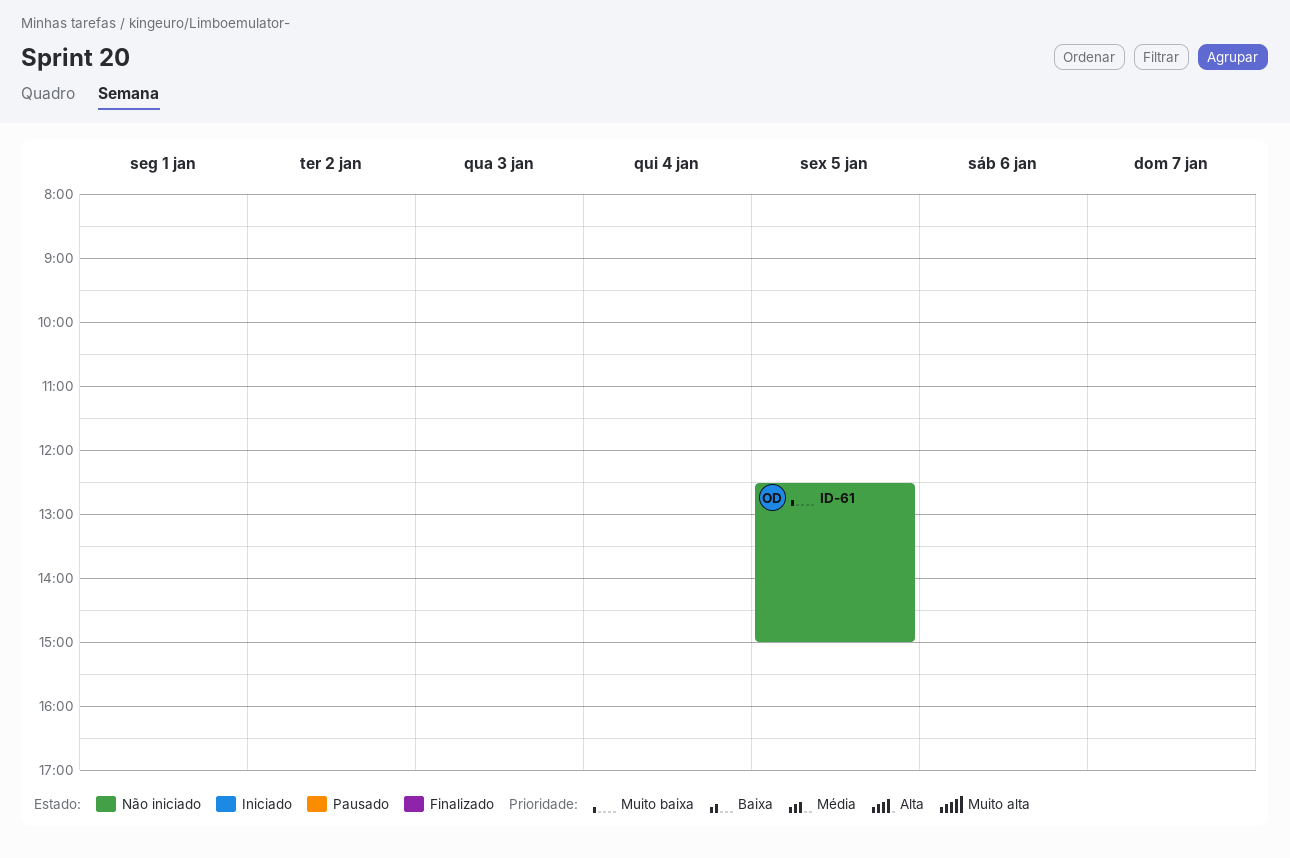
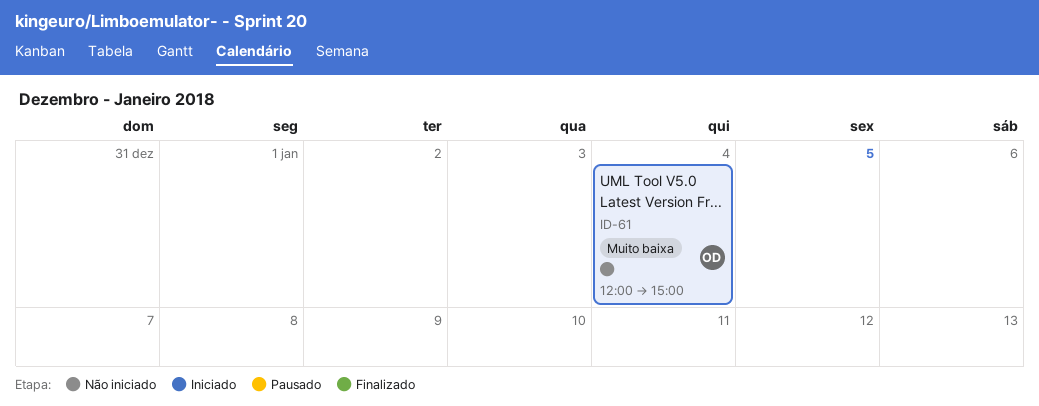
ID-61, day: Jan 5 -> Jan 4
ID-61, begins: 12:30 -> 12:00

